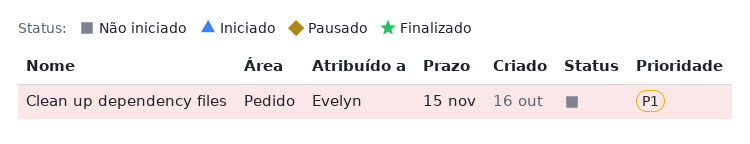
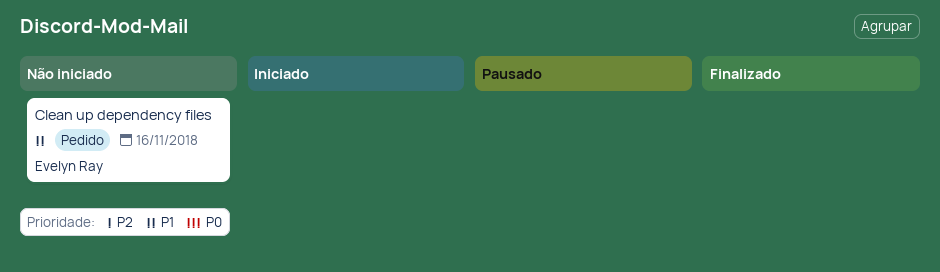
Clean up dependency files, due: Nov 15 -> Nov 16

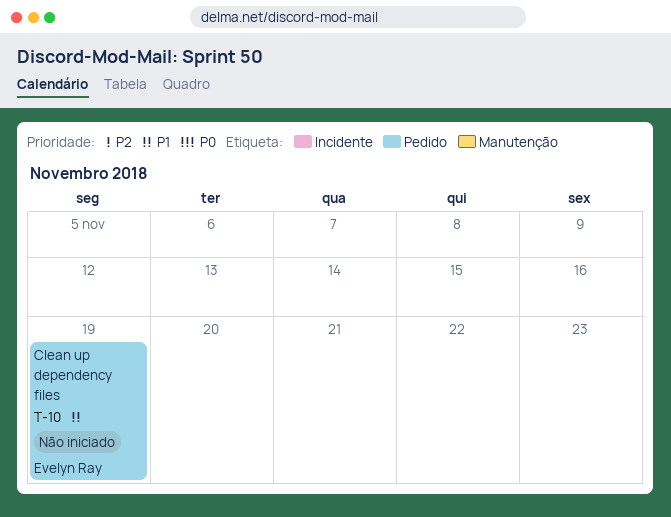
Clean up dependency files, due: Nov 16 -> Nov 19

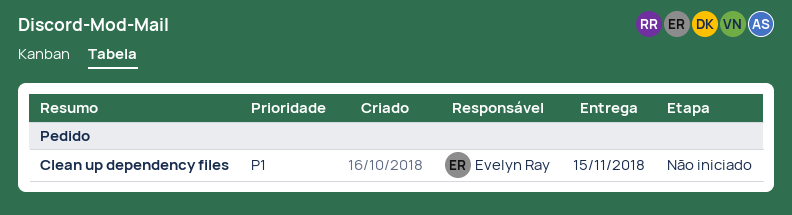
Clean up dependency files, due: Nov 19 -> Nov 15

